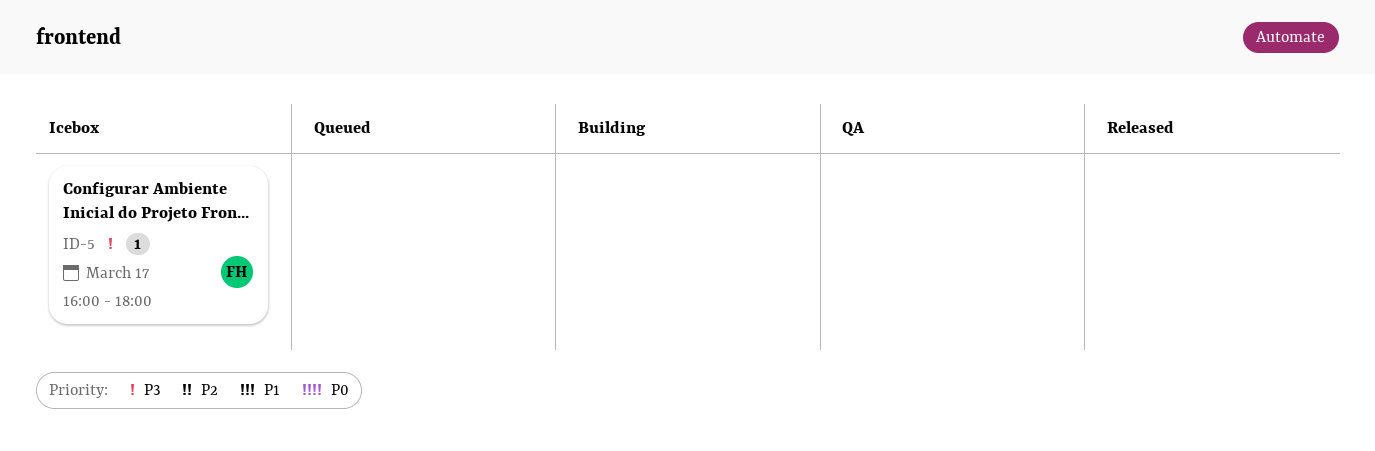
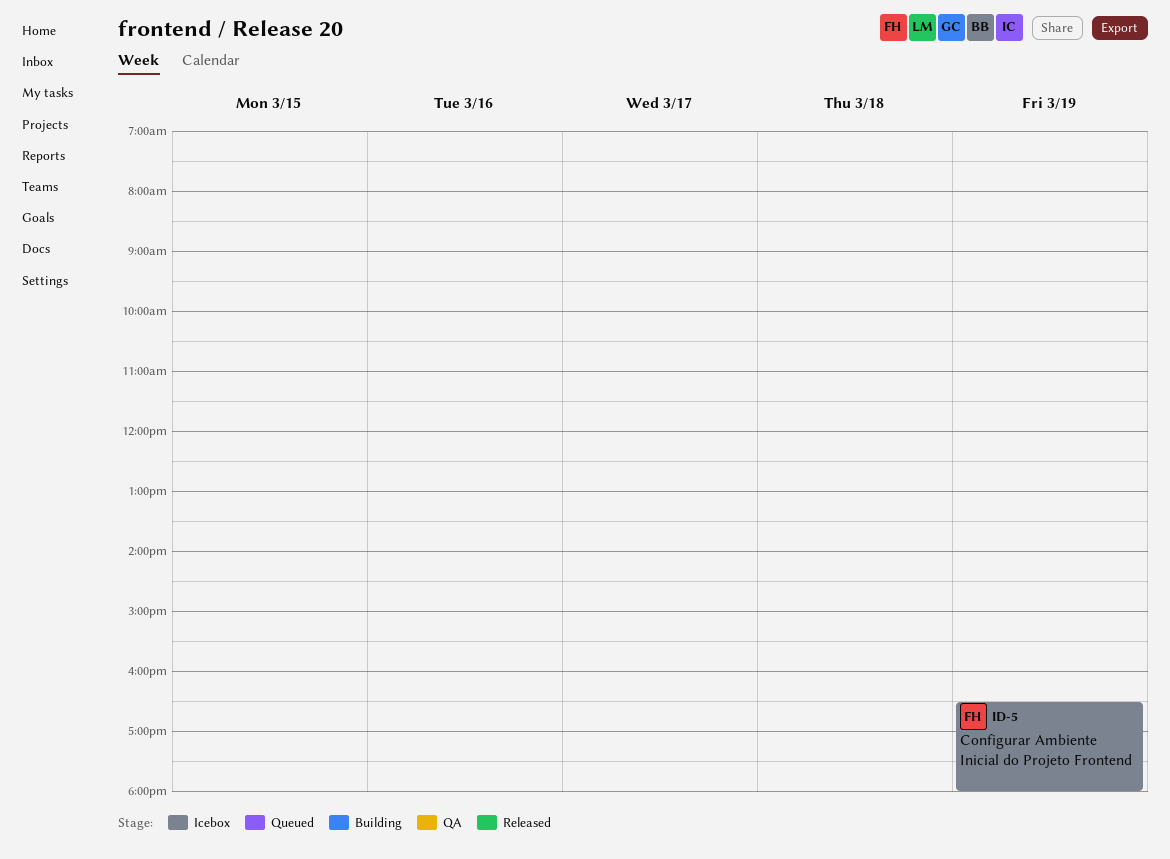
ID-5, day: Mar 17 -> Mar 19
ID-5, begins: 16:00 -> 16:30

